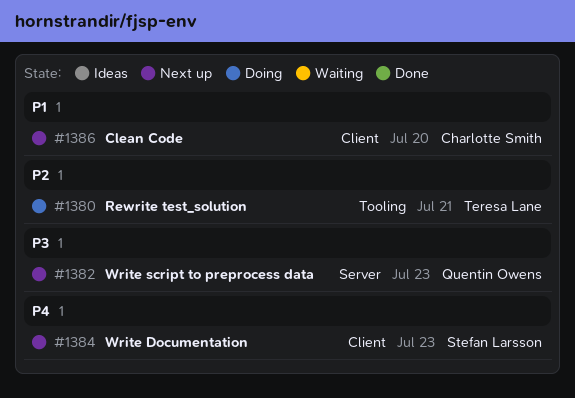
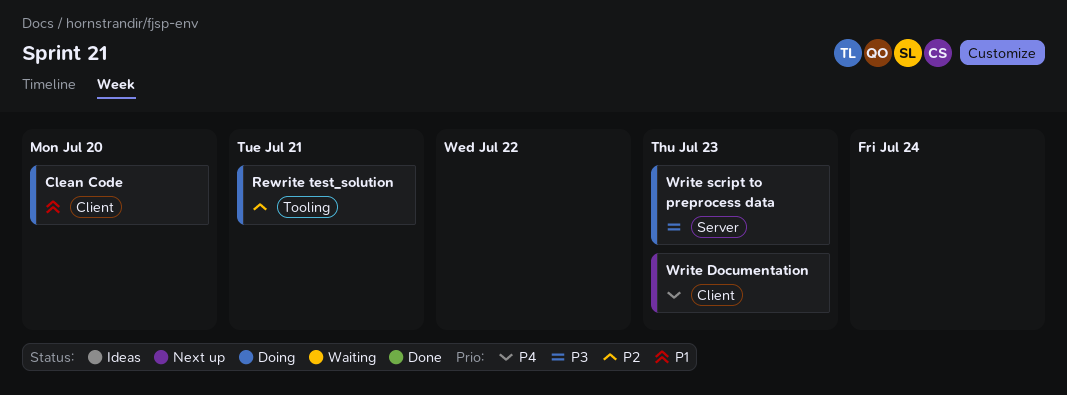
Clean Code, status: Next up -> Doing
Write script to preprocess data, status: Next up -> Doing

